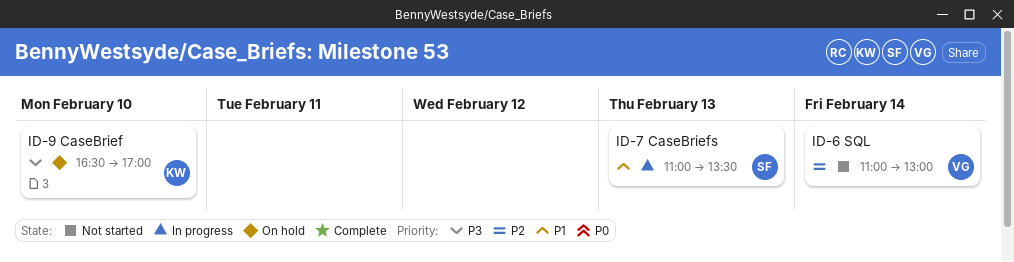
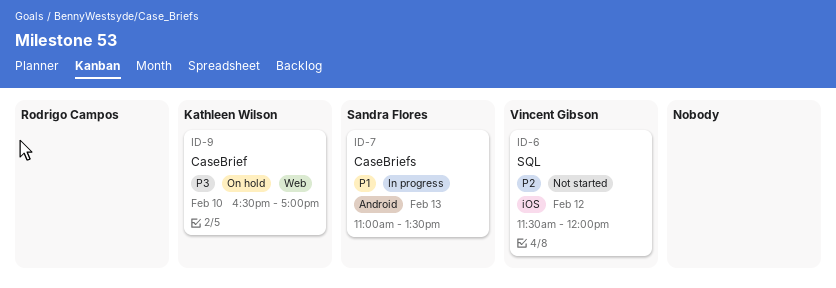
ID-6, day: Feb 14 -> Feb 12
ID-6, begins: 11:00 -> 11:30
ID-6, ends: 13:00 -> 12:00

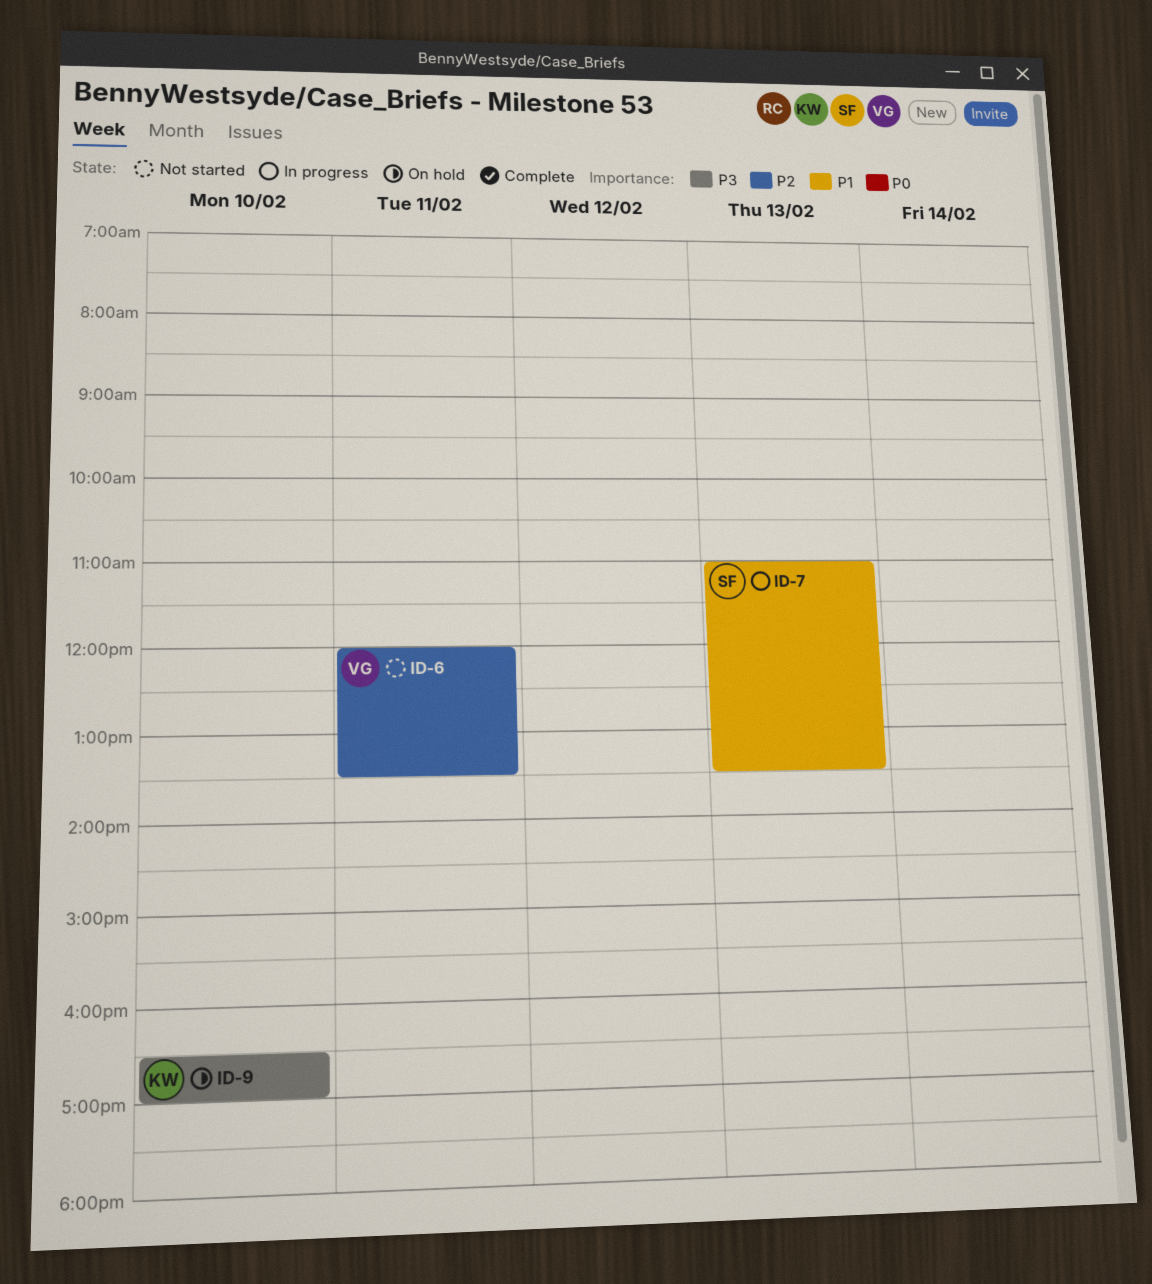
ID-6, day: Feb 12 -> Feb 11
ID-6, begins: 11:30 -> 12:00
ID-6, ends: 12:00 -> 13:30

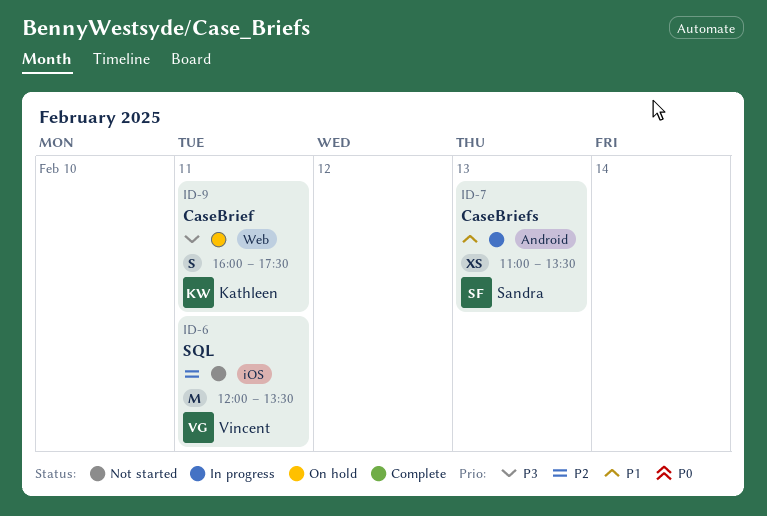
ID-9, day: Feb 10 -> Feb 11
ID-9, begins: 16:30 -> 16:00
ID-9, ends: 17:00 -> 17:30

